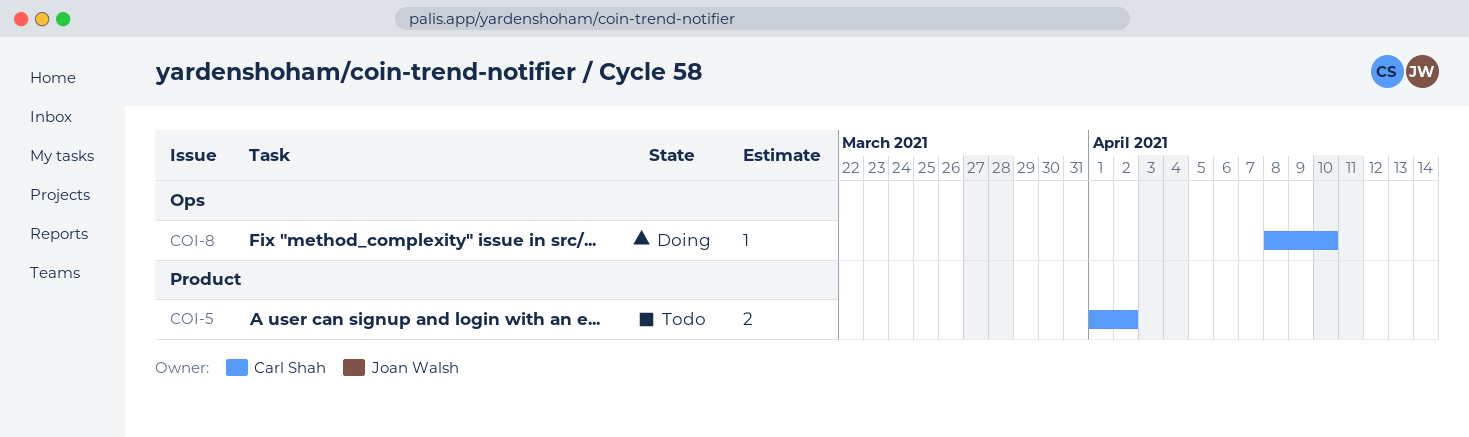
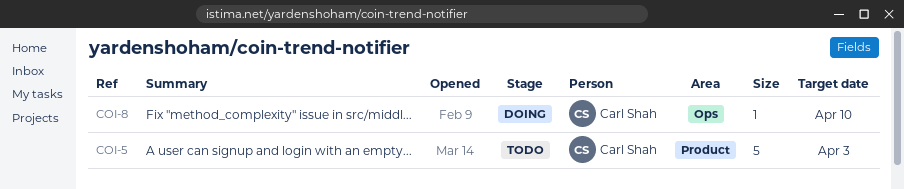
COI-5, estimate: 2 -> 5
COI-5, due: Apr 2 -> Apr 3

